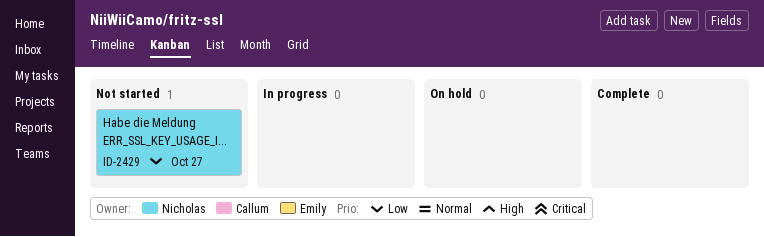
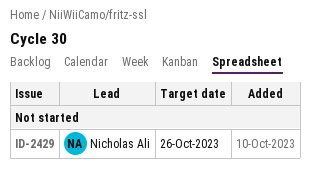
ID-2429, due: Oct 27 -> Oct 26

